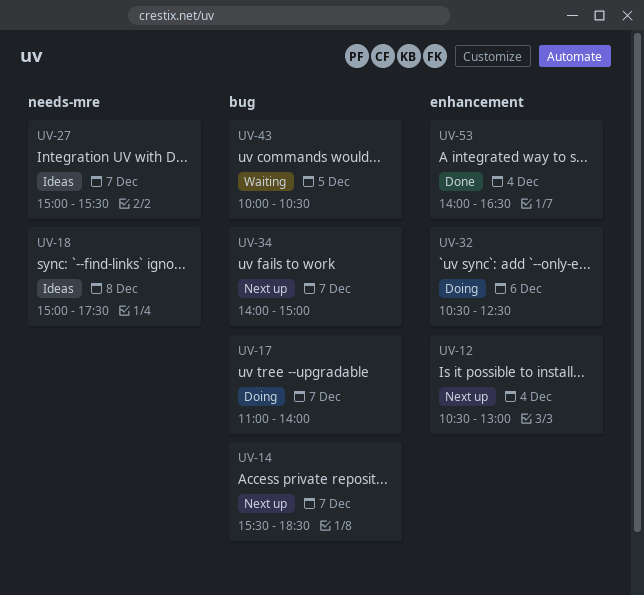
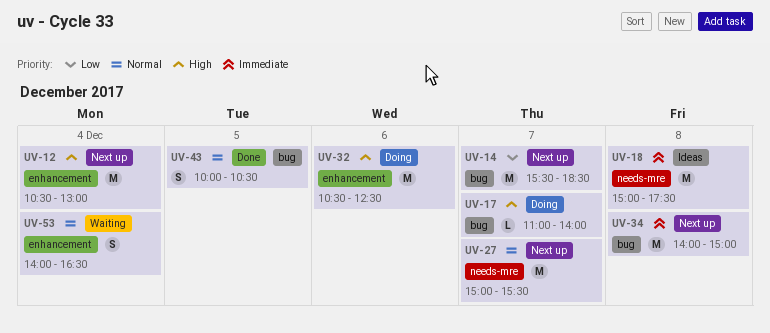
UV-27, status: Ideas -> Next up
UV-34, day: Dec 7 -> Dec 8
UV-43, status: Waiting -> Done
UV-53, status: Done -> Waiting

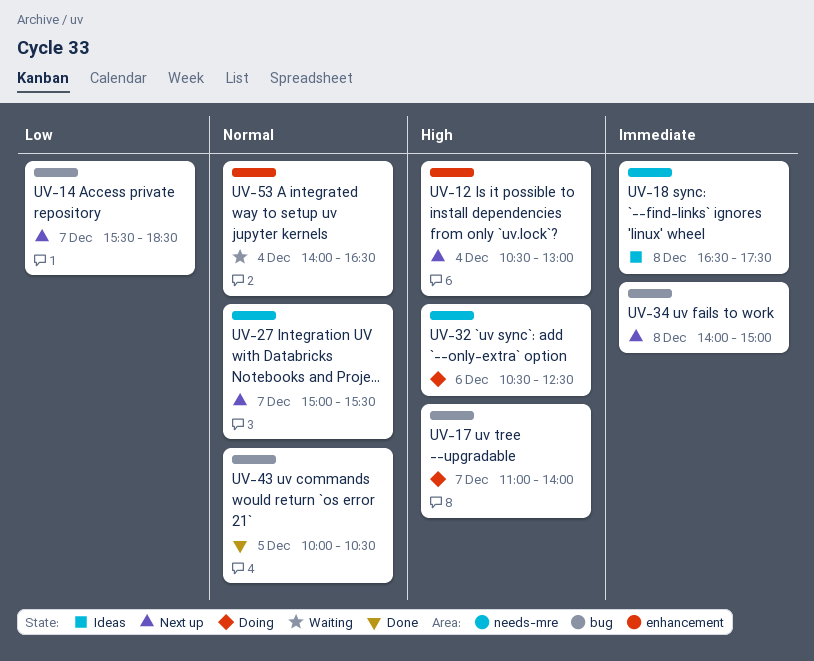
UV-18, begins: 15:00 -> 16:30
UV-32, label: enhancement -> needs-mre

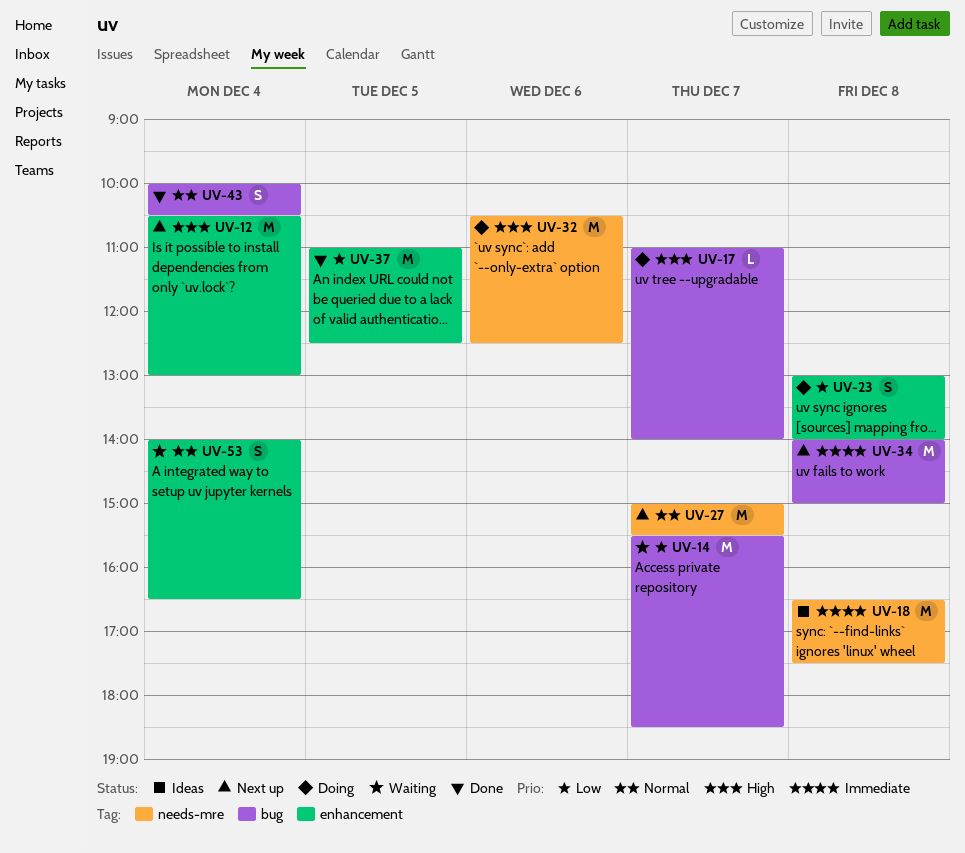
UV-14, status: Next up -> Waiting
UV-23: none -> present
UV-37: none -> present
UV-43, day: Dec 5 -> Dec 4

